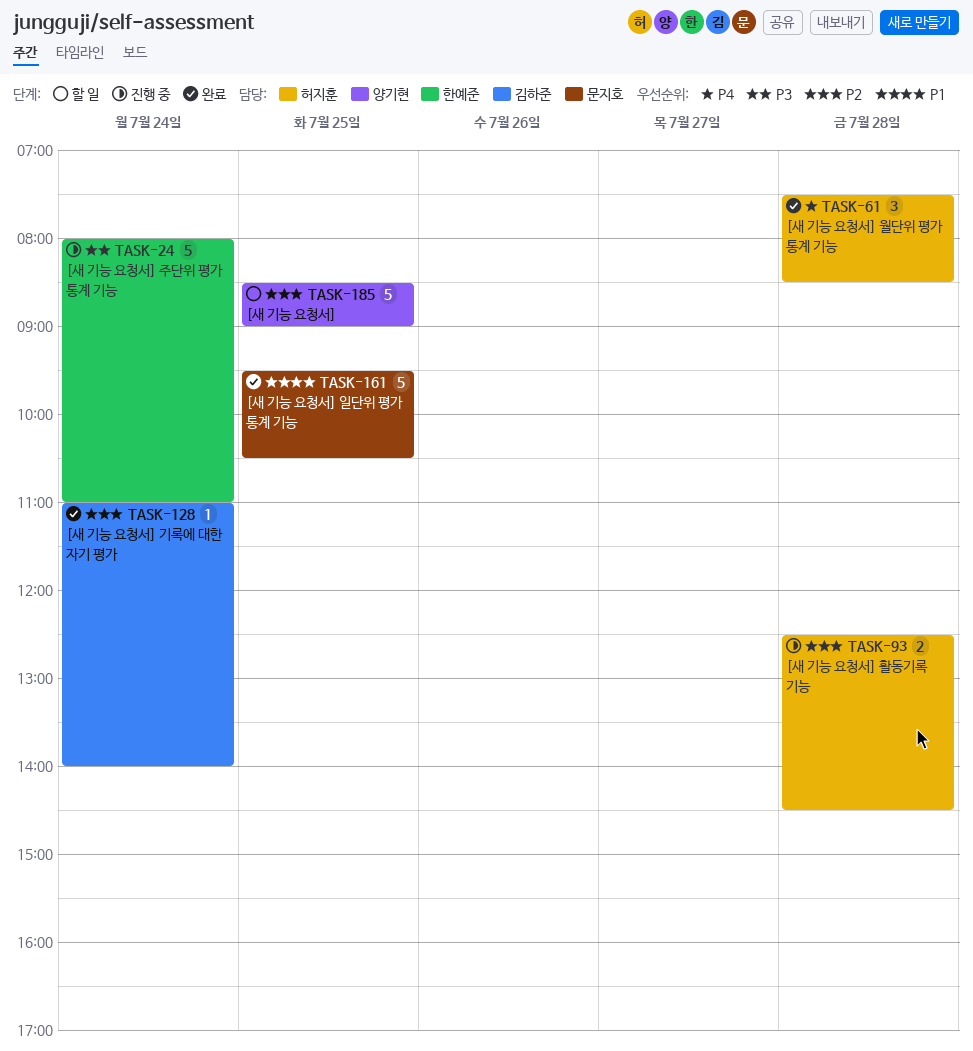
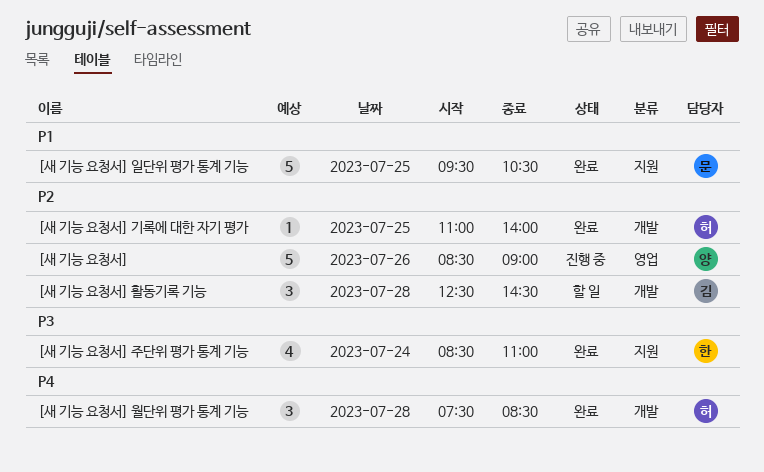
[새 기능 요청서], status: 할 일 -> 진행 중
[새 기능 요청서], day: Jul 25 -> Jul 26
[새 기능 요청서] 기록에 대한 자기 평가, owner: 김하준 -> 허지훈
[새 기능 요청서] 기록에 대한 자기 평가, day: Jul 24 -> Jul 25
[새 기능 요청서] 주단위 평가 통계 기능, status: 진행 중 -> 완료
[새 기능 요청서] 주단위 평가 통계 기능, estimate: 5 -> 4
[새 기능 요청서] 주단위 평가 통계 기능, begins: 08:00 -> 08:30
[새 기능 요청서] 활동기록 기능, status: 진행 중 -> 할 일
[새 기능 요청서] 활동기록 기능, owner: 허지훈 -> 김하준
[새 기능 요청서] 활동기록 기능, estimate: 2 -> 3

